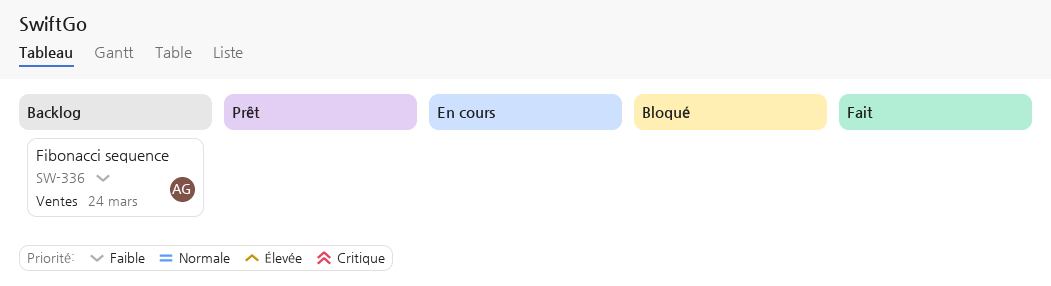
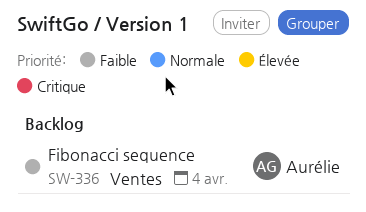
SW-336, due: Mar 24 -> Apr 4

